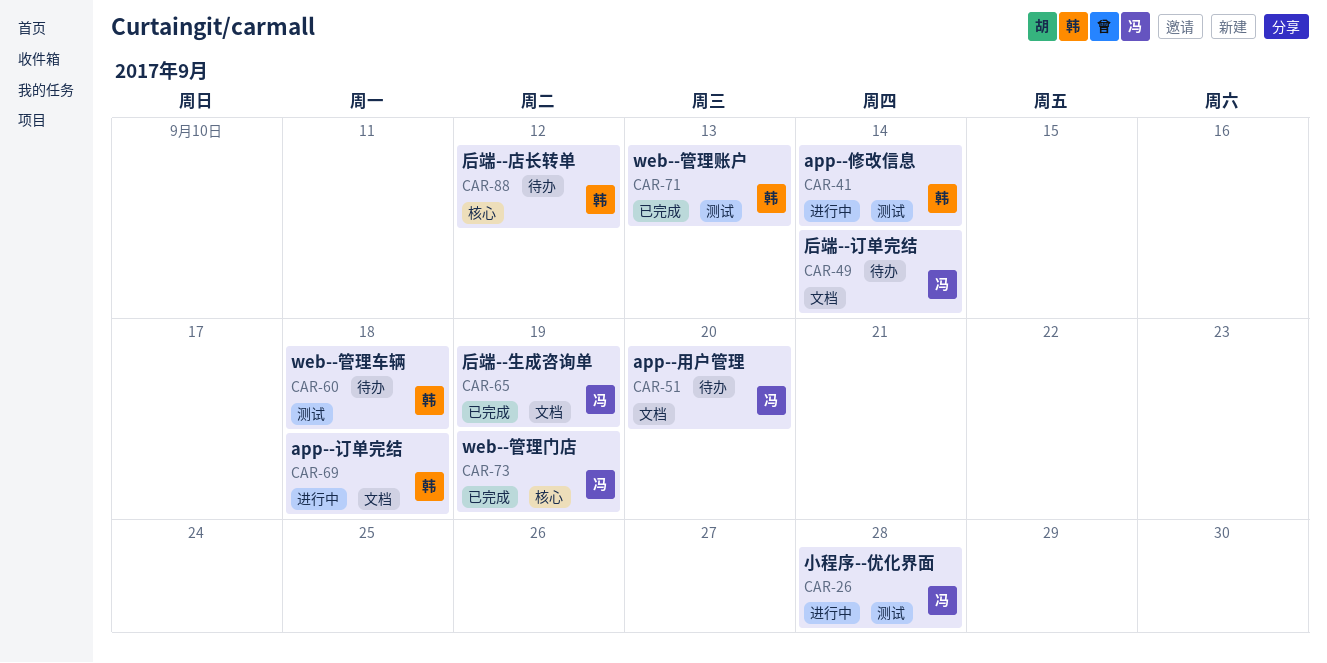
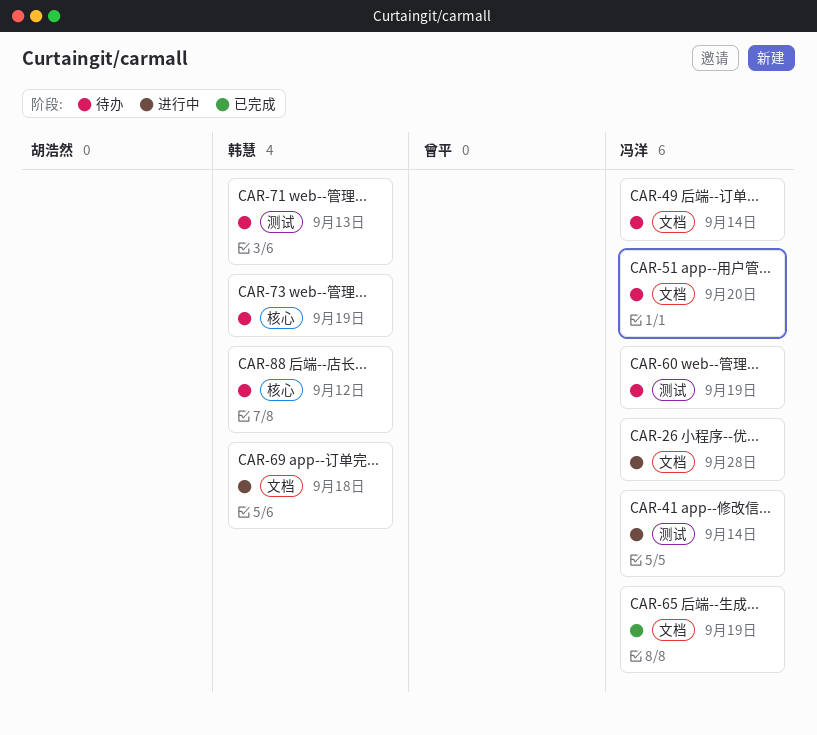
CAR-26, label: 测试 -> 文档
CAR-41, owner: 韩慧 -> 冯洋
CAR-60, owner: 韩慧 -> 冯洋
CAR-60, due: Sep 18 -> Sep 19
CAR-71, status: 已完成 -> 待办
CAR-73, status: 已完成 -> 待办
CAR-73, owner: 冯洋 -> 韩慧

